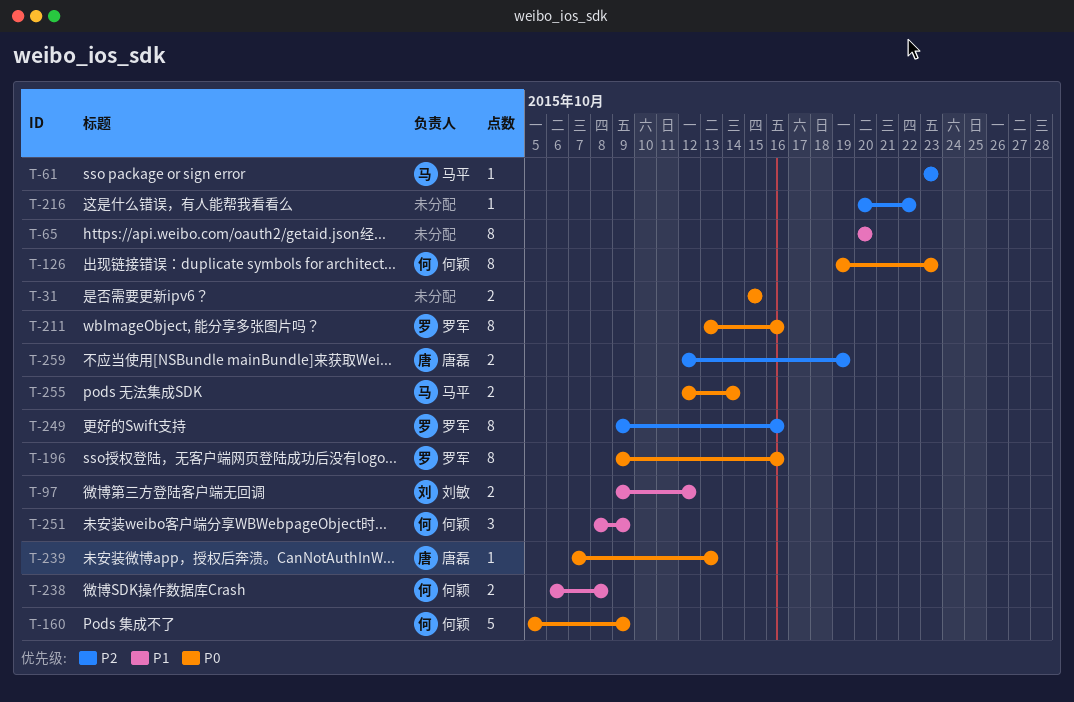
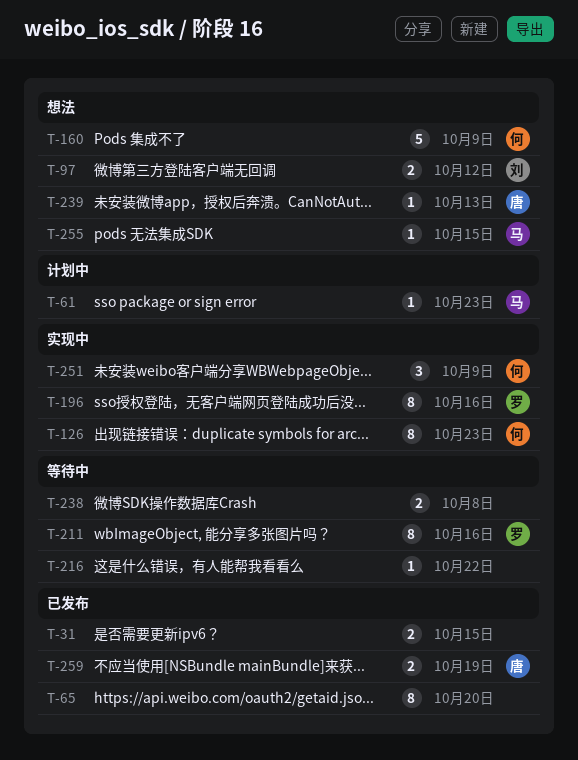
T-238, owner: 何颖 -> none
T-249: present -> none
T-255, estimate: 2 -> 1
T-255, due: Oct 14 -> Oct 15

